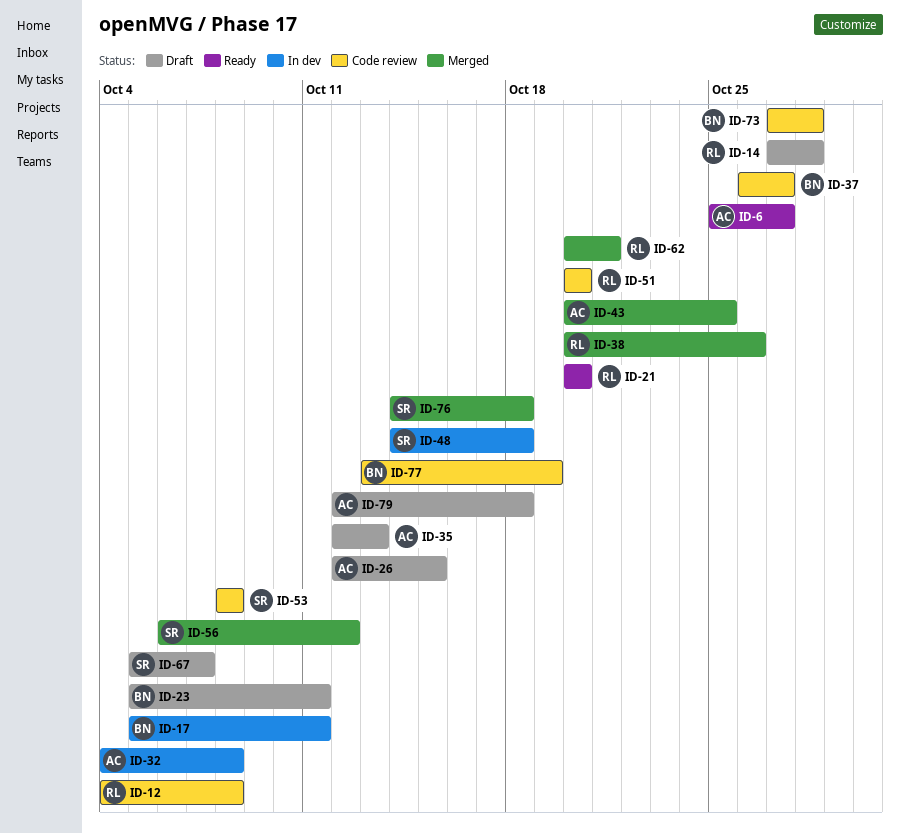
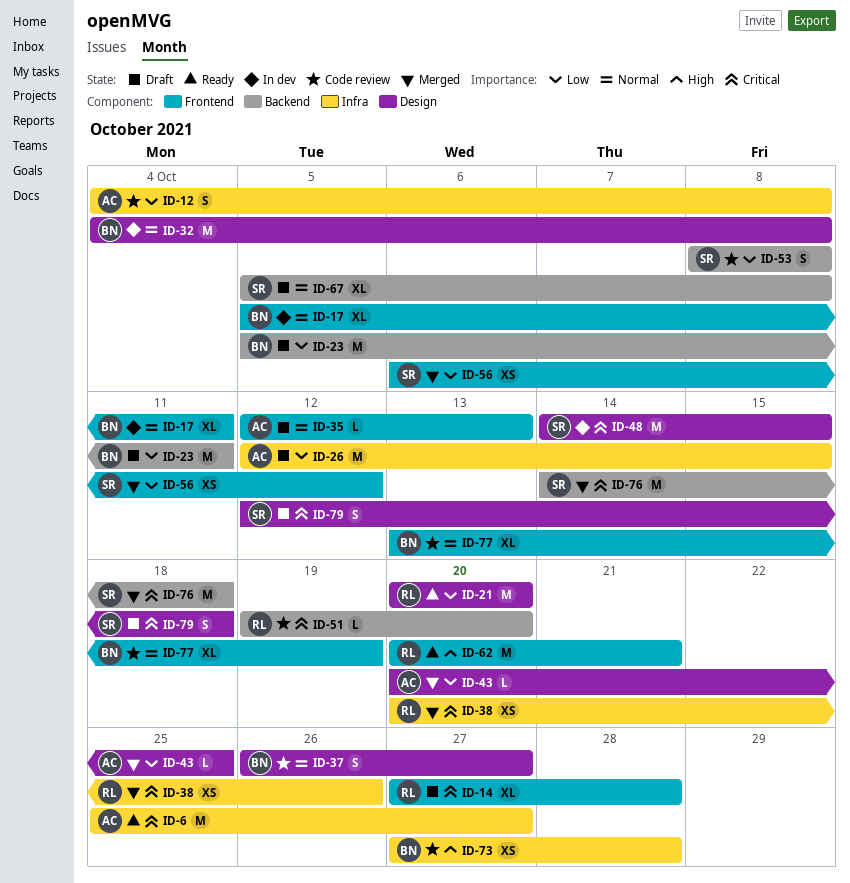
ID-12, owner: RL -> AC
ID-32, owner: AC -> BN
ID-48, due: Oct 18 -> Oct 15
ID-51, start: Oct 20 -> Oct 19
ID-62, status: Merged -> Ready
ID-67, due: Oct 7 -> Oct 8
ID-79, owner: AC -> SR

